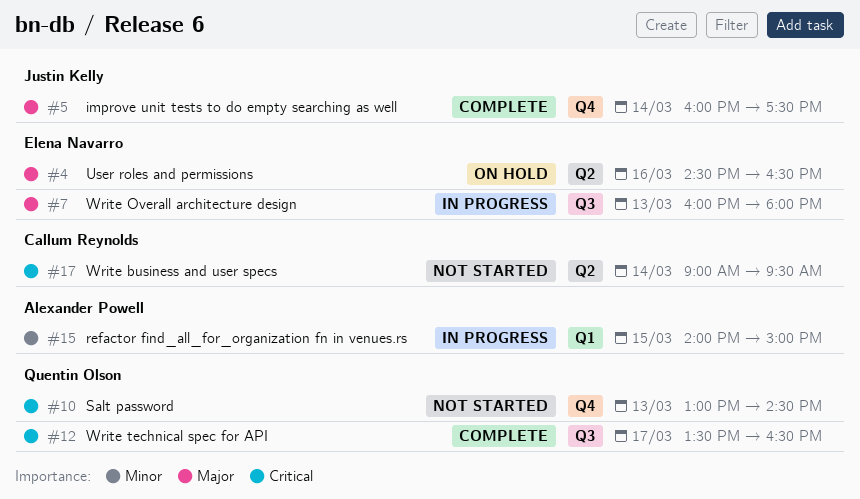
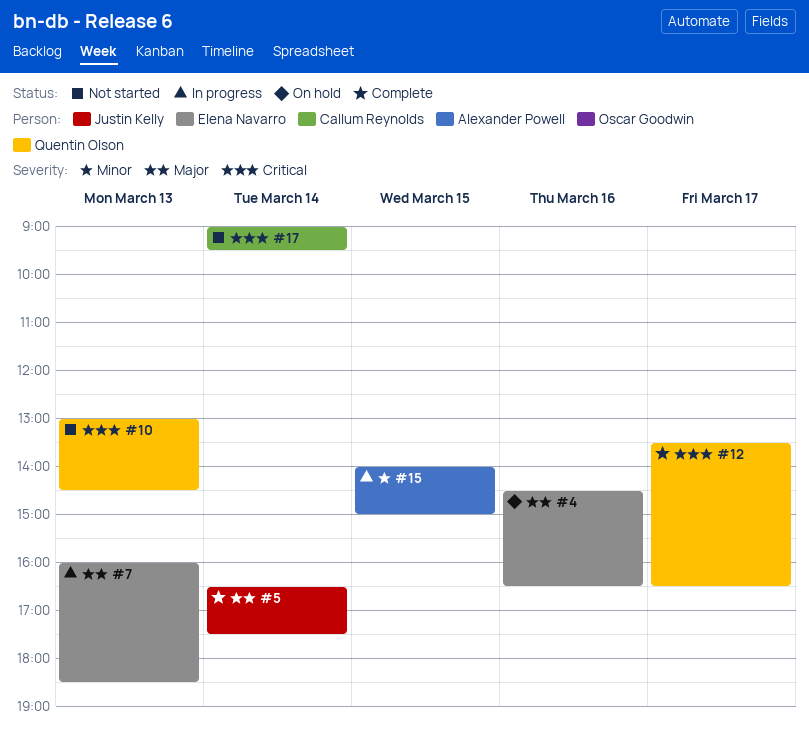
#5, begins: 16:00 -> 16:30
#7, ends: 18:00 -> 18:30

